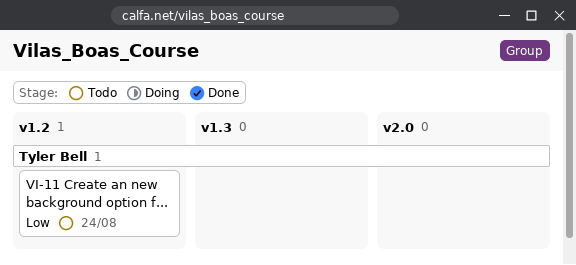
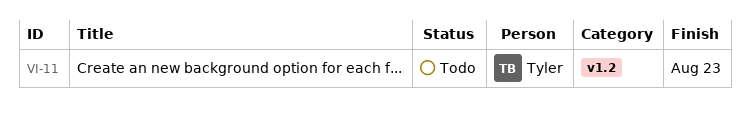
VI-11, due: Aug 24 -> Aug 23

